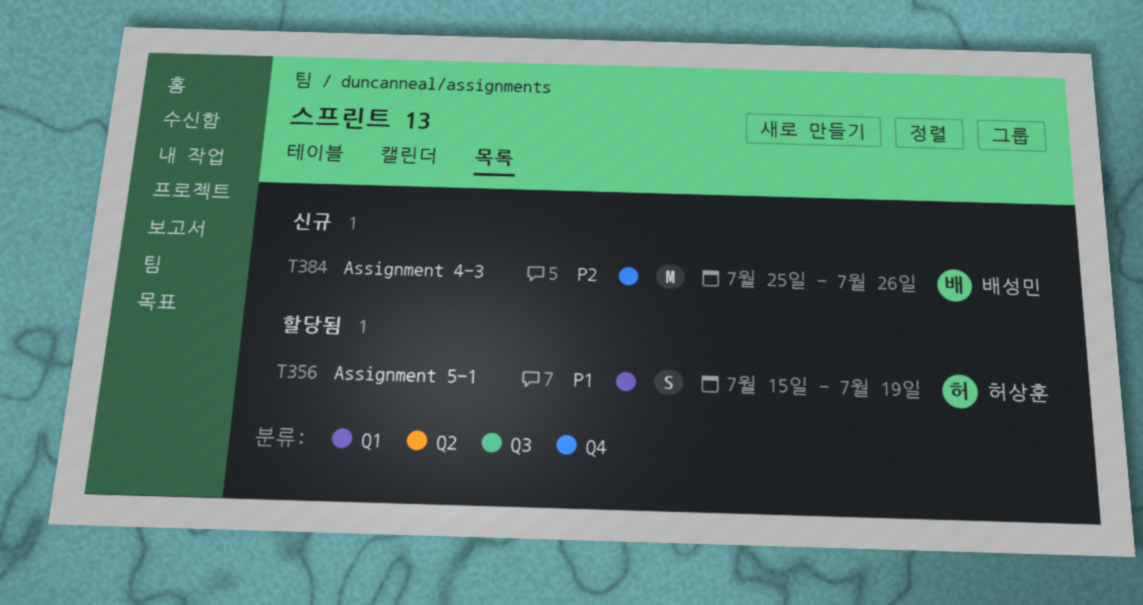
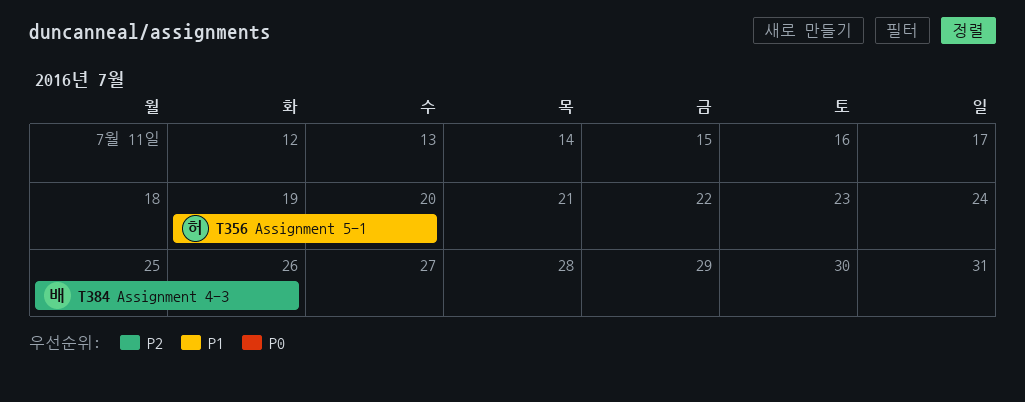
T356, start: Jul 15 -> Jul 19
T356, due: Jul 19 -> Jul 20

